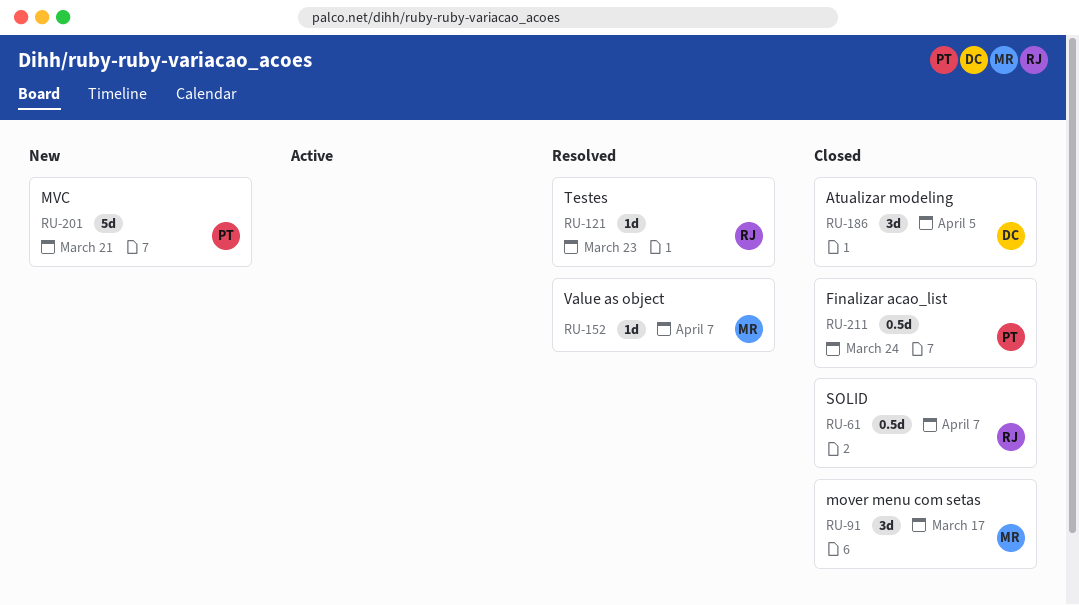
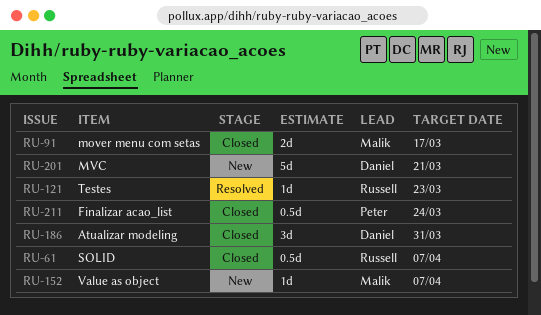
RU-91, estimate: 3d -> 2d
RU-152, status: Resolved -> New
RU-186, due: Apr 5 -> Mar 31
RU-201, owner: Peter -> Daniel

